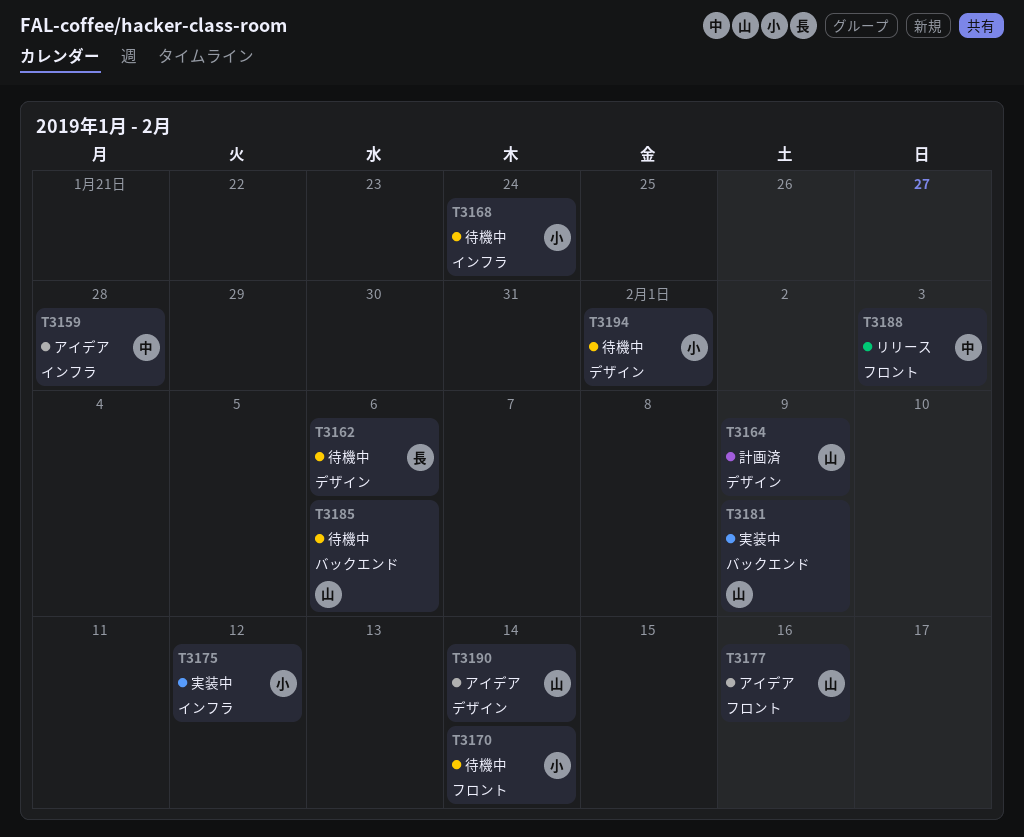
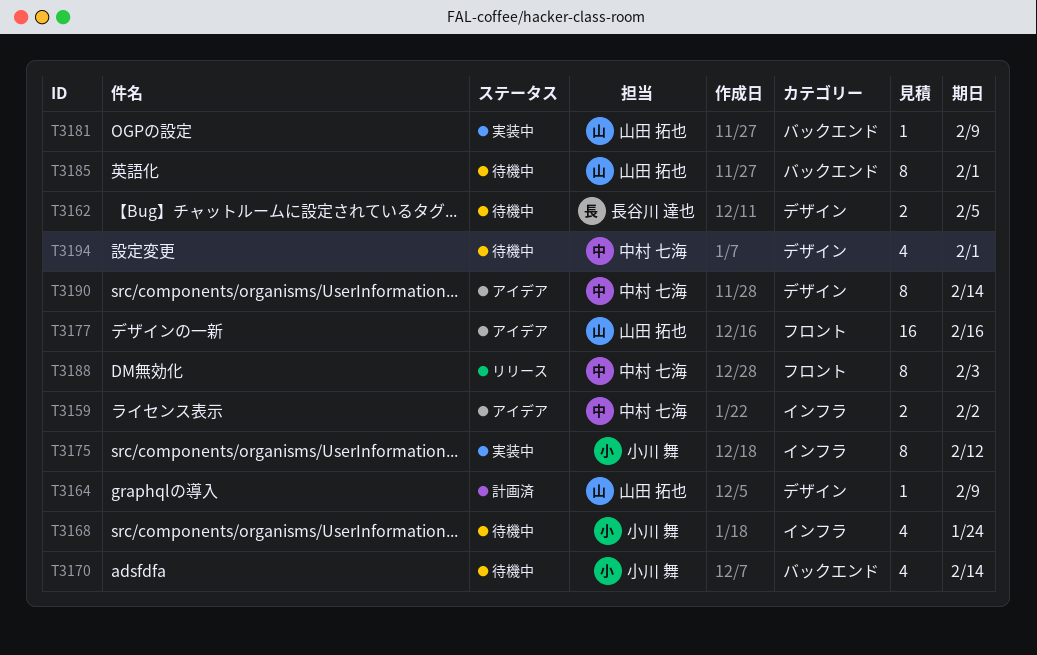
T3159, due: Jan 28 -> Feb 2
T3162, due: Feb 6 -> Feb 5
T3170, label: フロント -> バックエンド
T3185, due: Feb 6 -> Feb 1
T3190, owner: 山田 拓也 -> 中村 七海
T3194, owner: 小川 舞 -> 中村 七海

